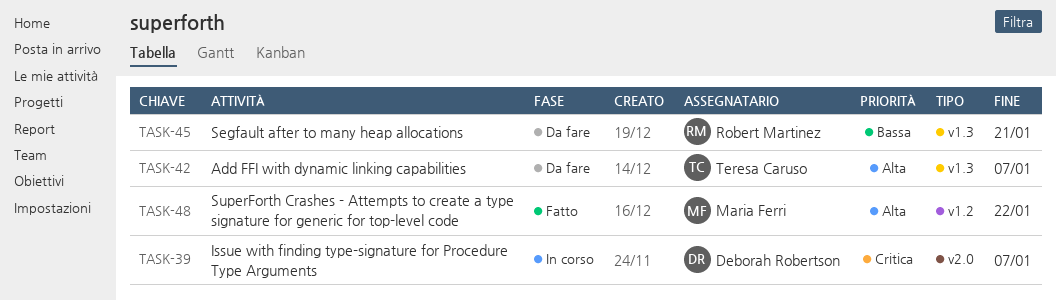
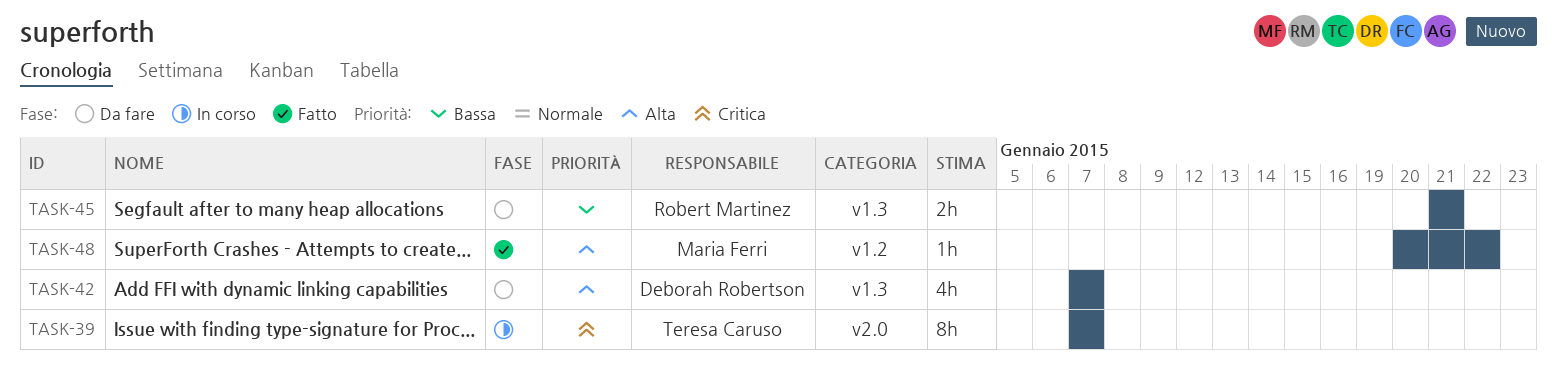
TASK-39, owner: Deborah Robertson -> Teresa Caruso
TASK-42, owner: Teresa Caruso -> Deborah Robertson

